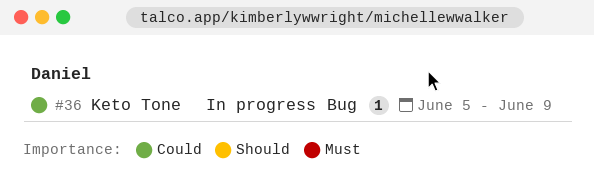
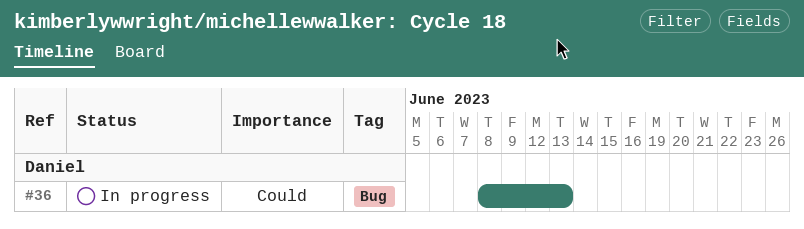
#36, start: Jun 5 -> Jun 8
#36, due: Jun 9 -> Jun 13

